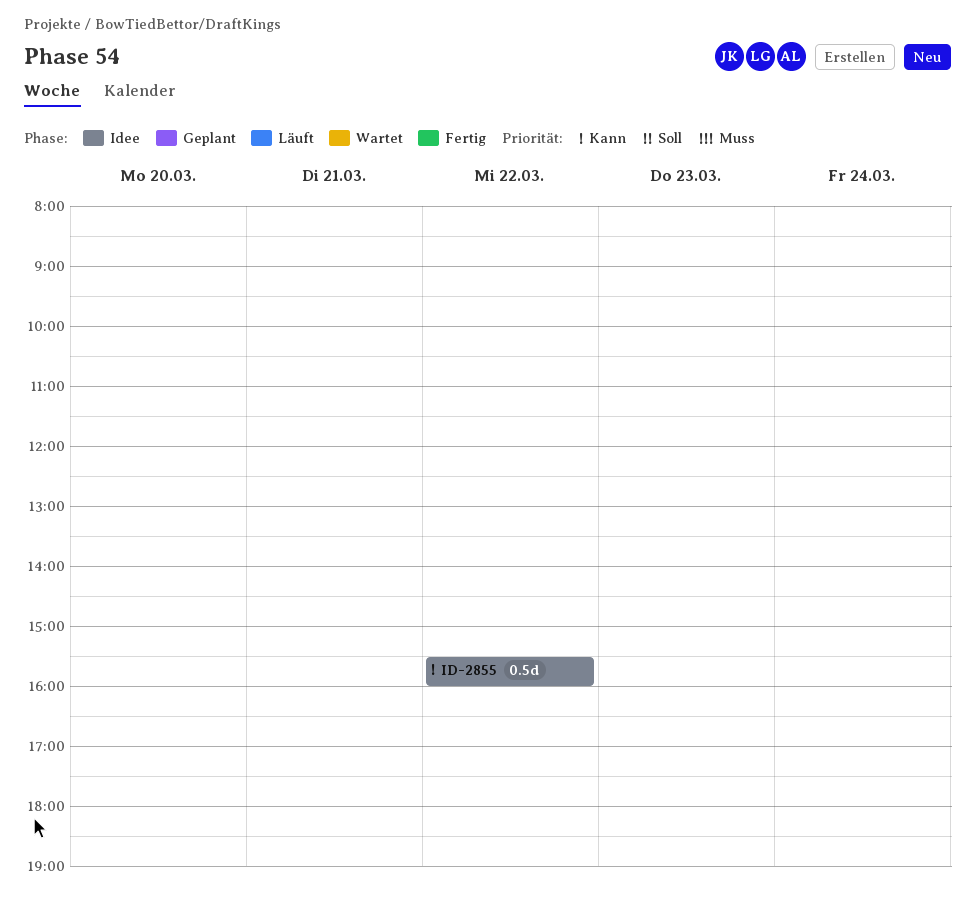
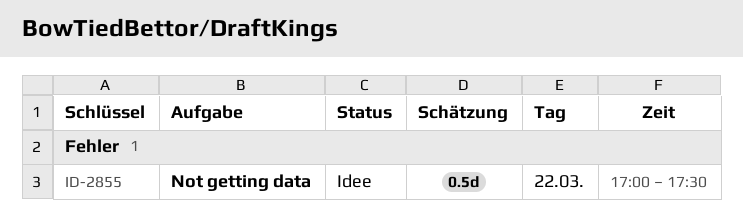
ID-2855, begins: 15:30 -> 17:00
ID-2855, ends: 16:00 -> 17:30

